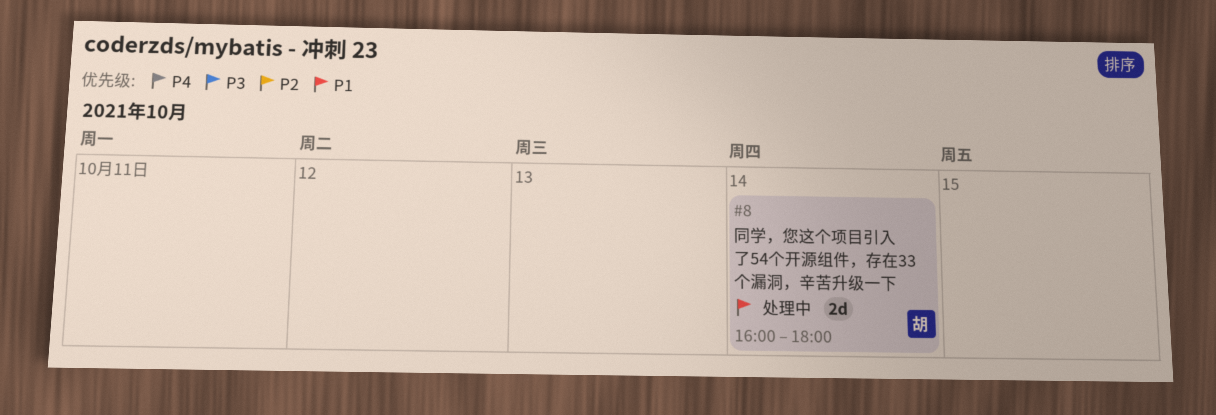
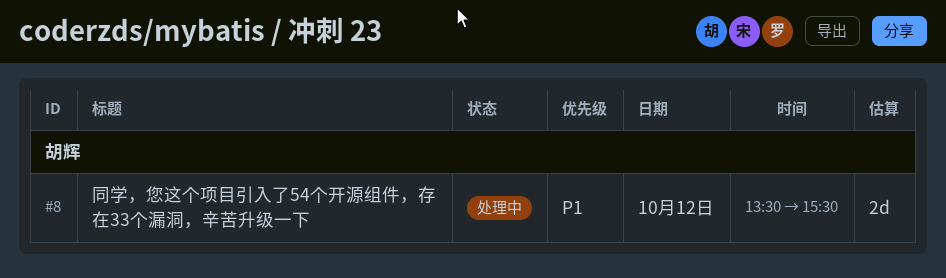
#8, day: Oct 14 -> Oct 12
#8, begins: 16:00 -> 13:30
#8, ends: 18:00 -> 15:30

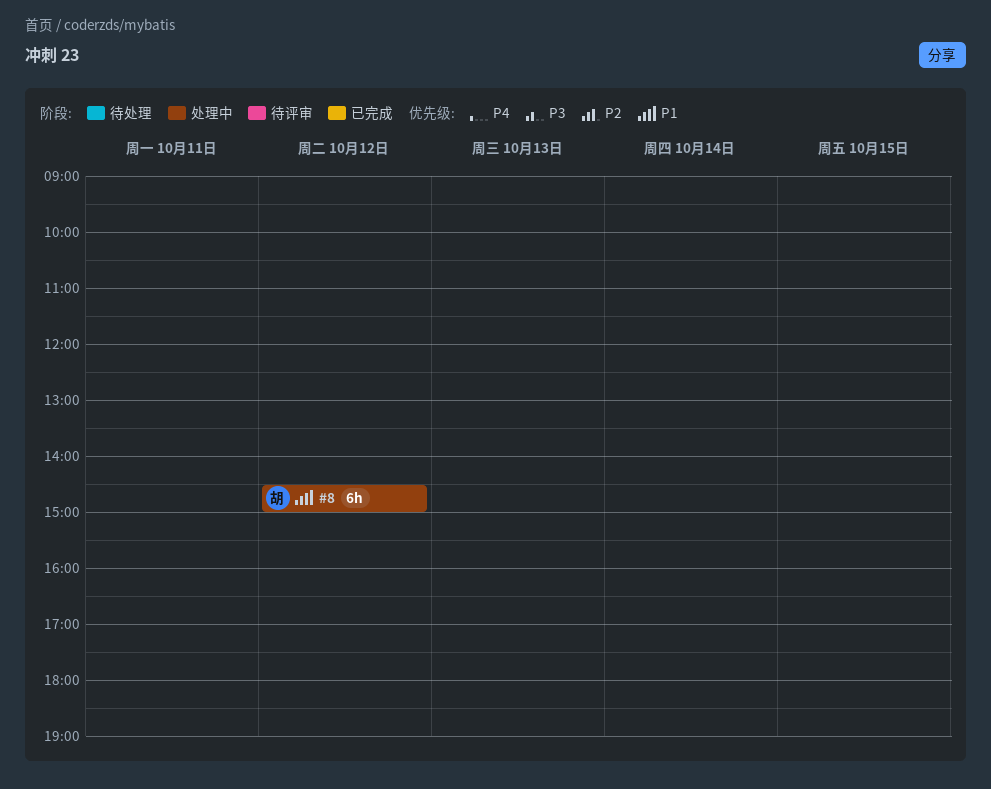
#8, estimate: 2d -> 6h
#8, begins: 13:30 -> 14:30
#8, ends: 15:30 -> 15:00

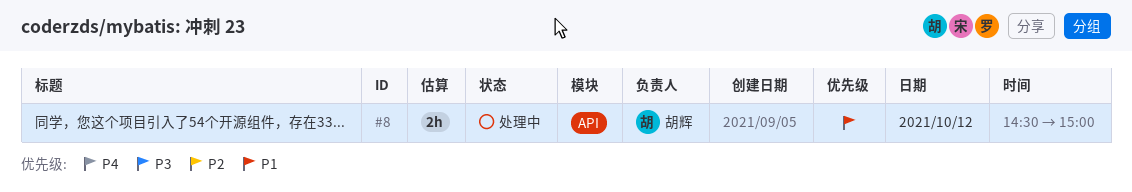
#8, estimate: 6h -> 2h

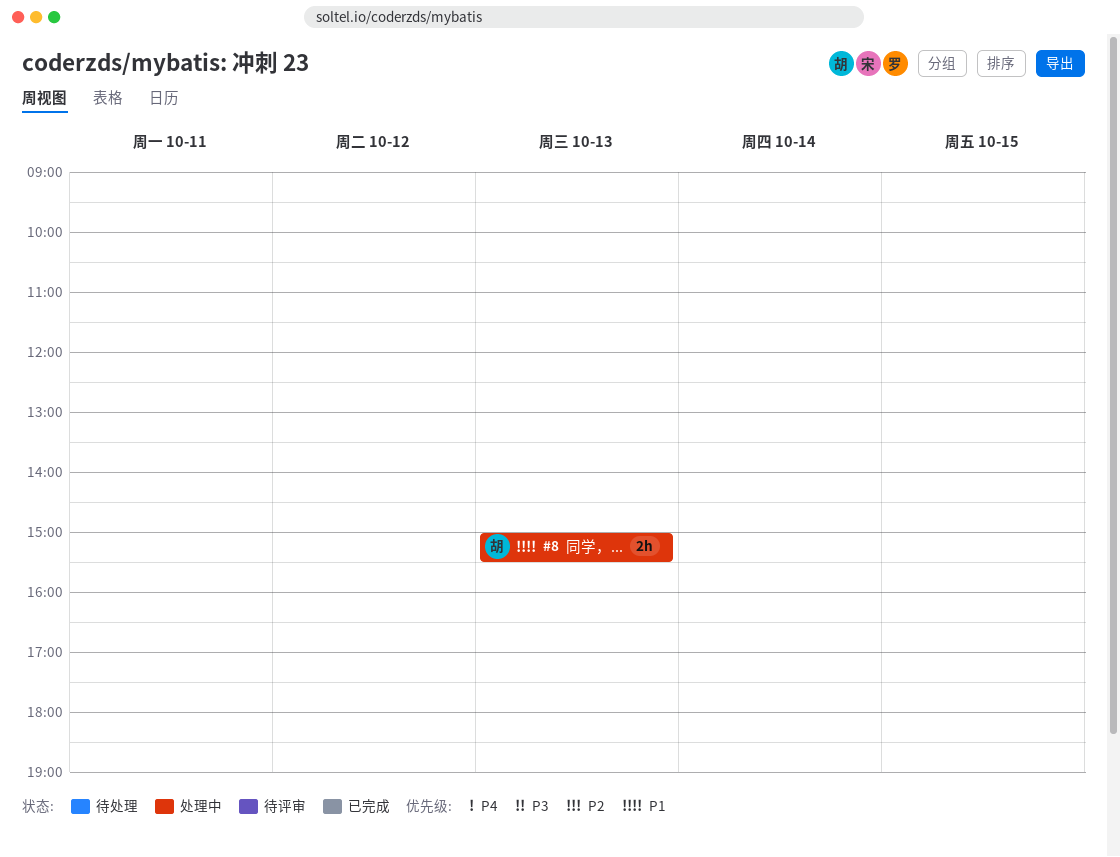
#8, day: Oct 12 -> Oct 13
#8, begins: 14:30 -> 15:00
#8, ends: 15:00 -> 15:30

